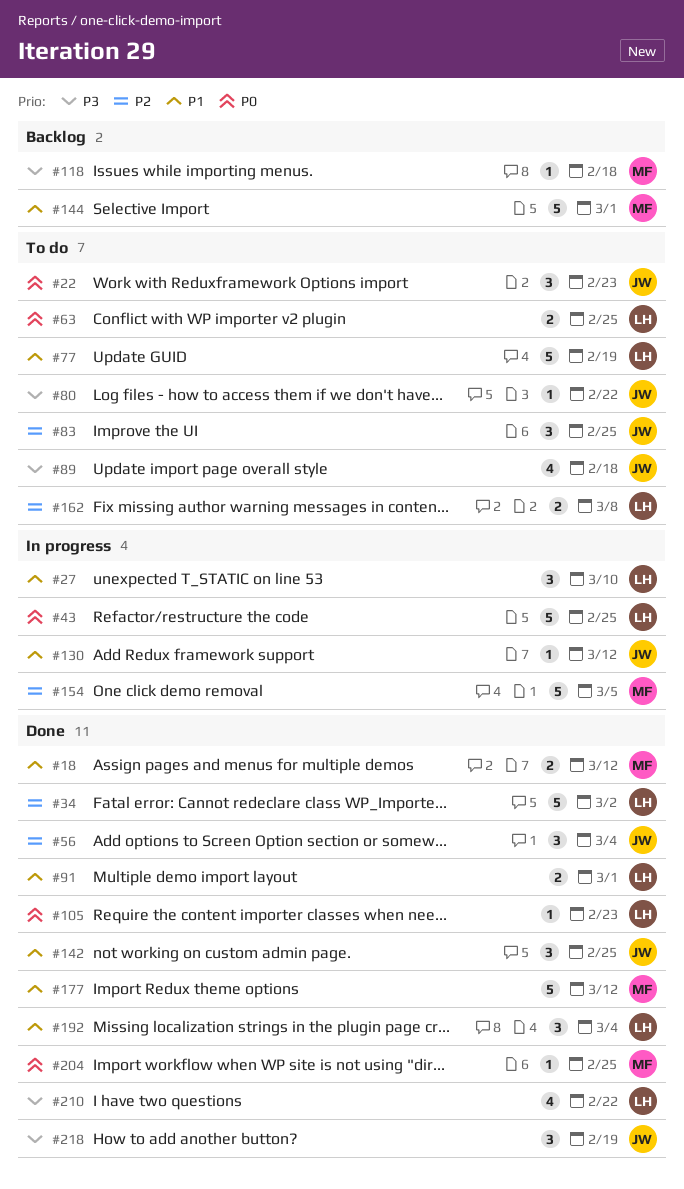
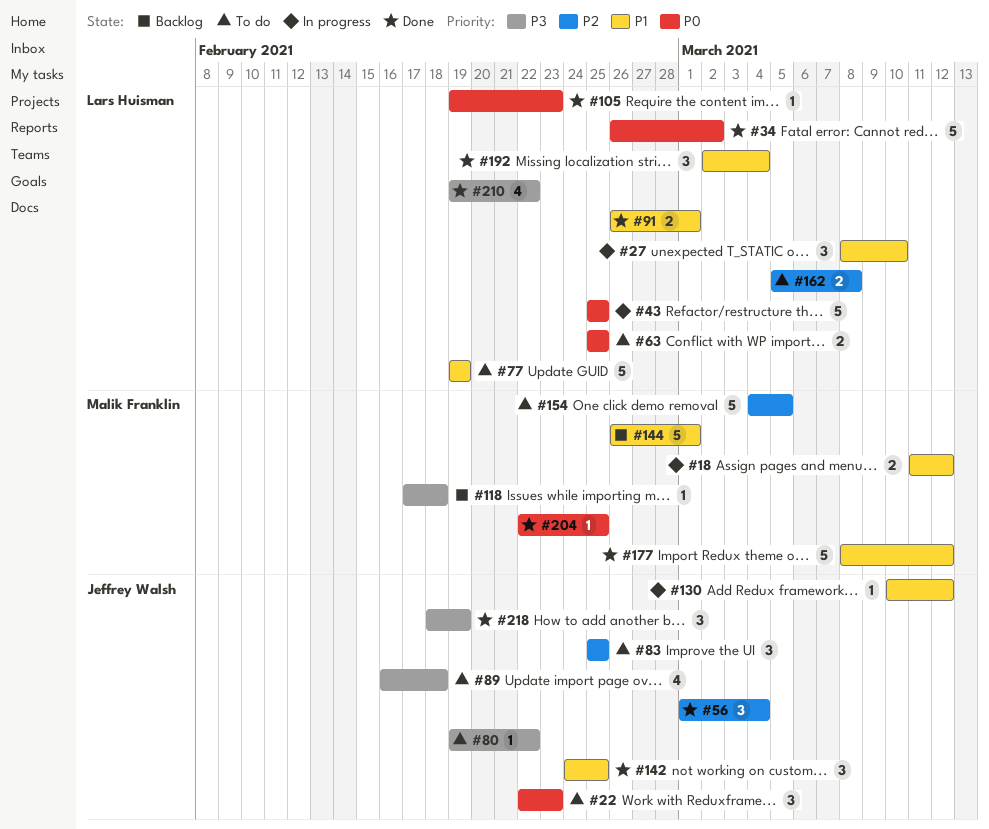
#18, status: Done -> In progress
#34, priority: P2 -> P0
#154, status: In progress -> To do

